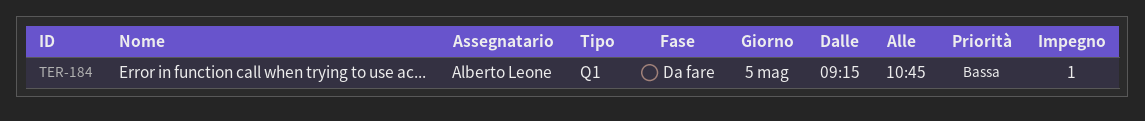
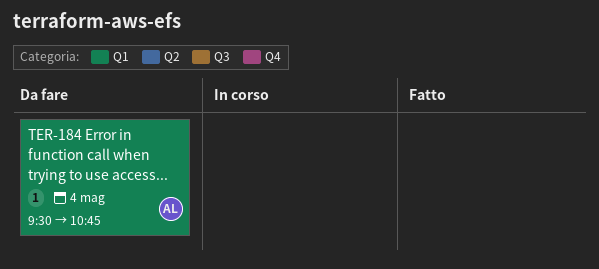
TER-184, day: May 5 -> May 4
TER-184, begins: 09:15 -> 09:30

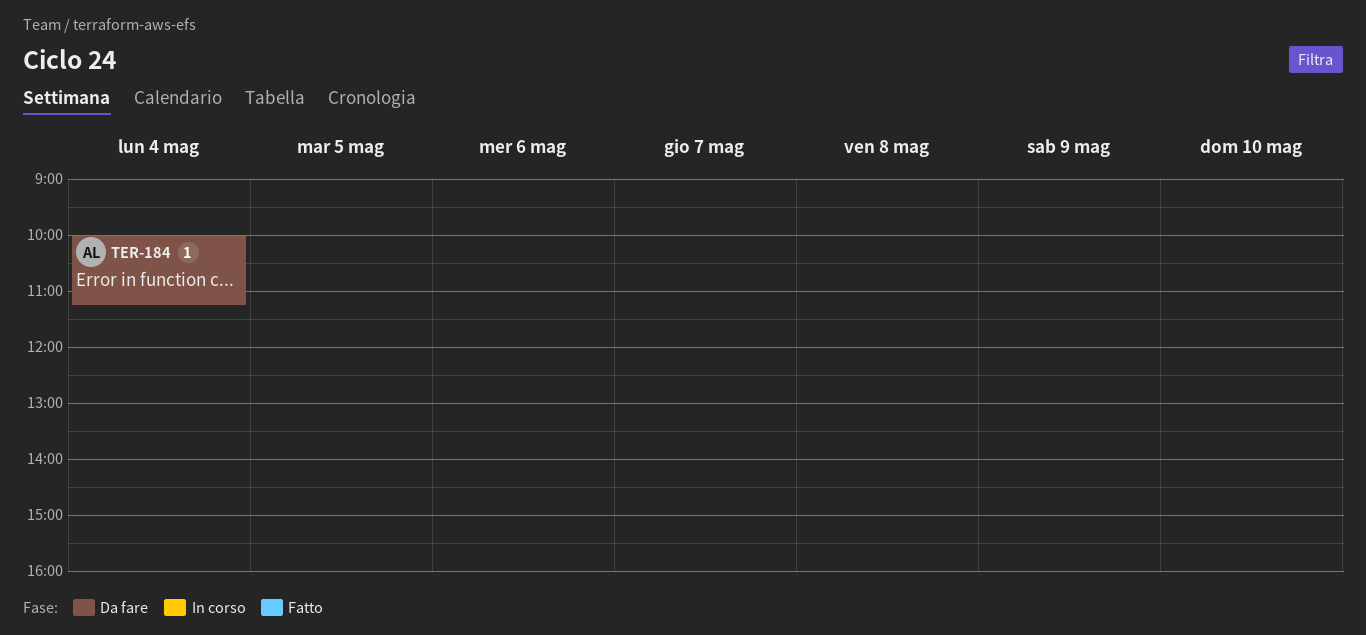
TER-184, begins: 09:30 -> 10:00
TER-184, ends: 10:45 -> 11:15

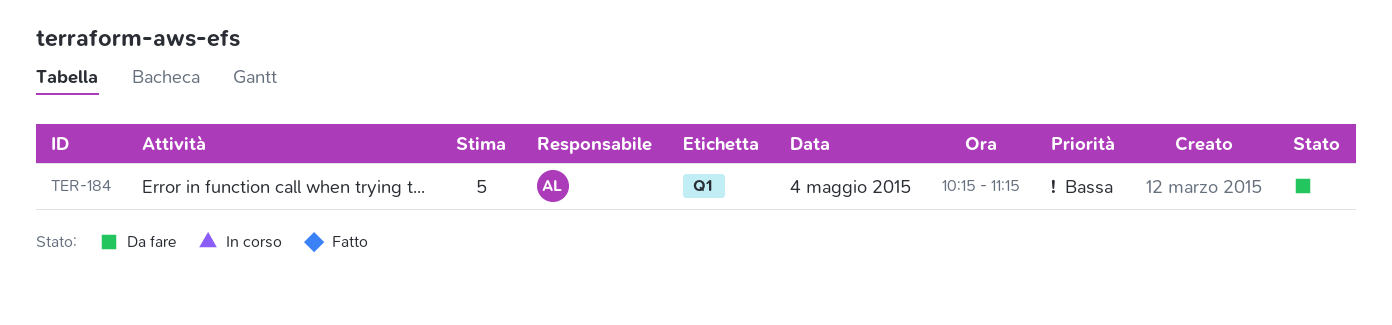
TER-184, estimate: 1 -> 5
TER-184, begins: 10:00 -> 10:15

